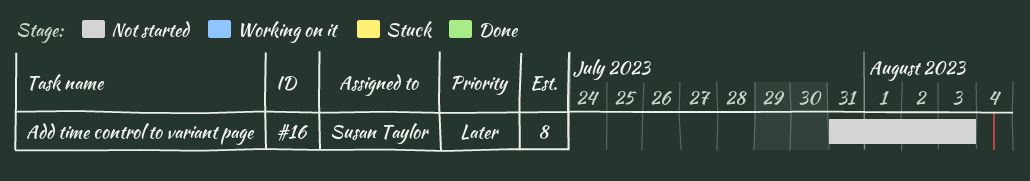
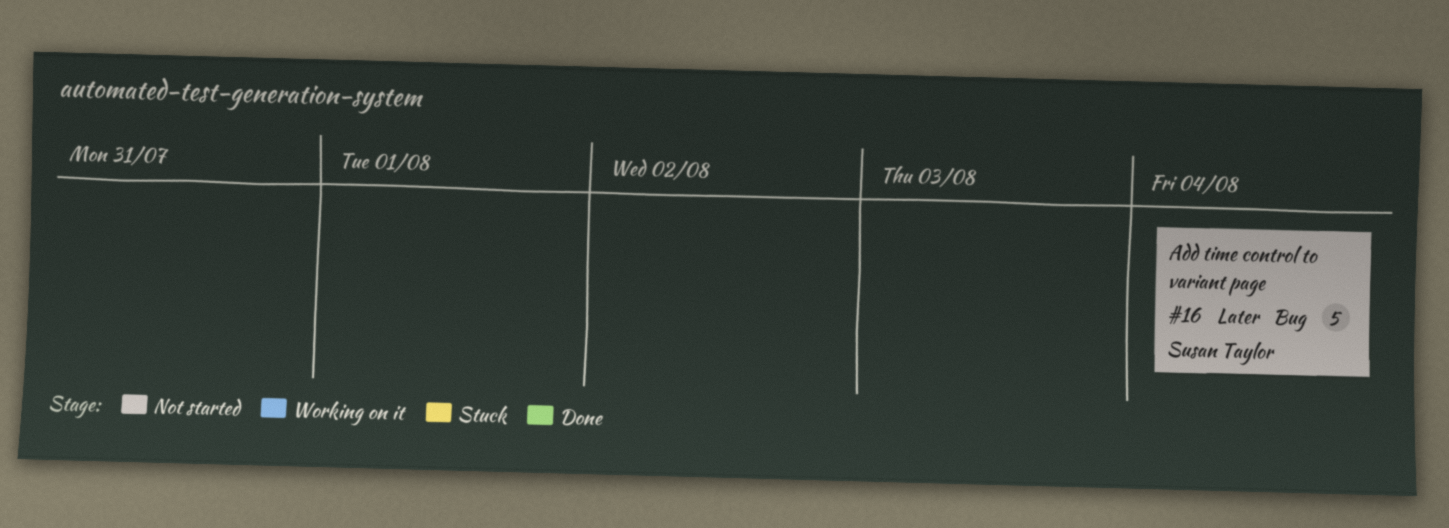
#16, estimate: 8 -> 5
#16, due: Aug 3 -> Aug 4

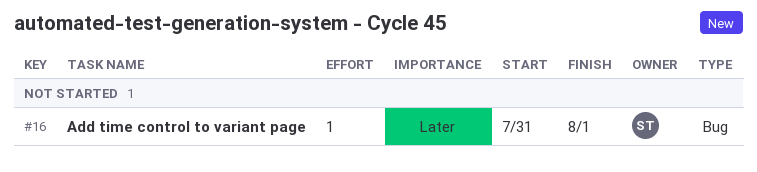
#16, estimate: 5 -> 1
#16, due: Aug 4 -> Aug 1

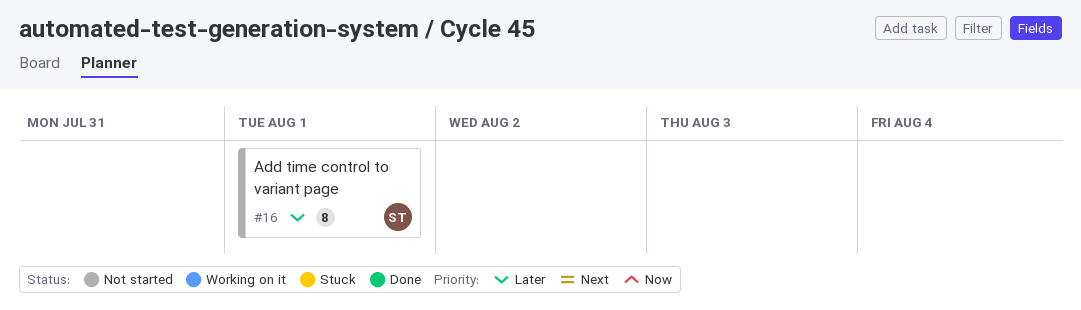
#16, estimate: 1 -> 8

